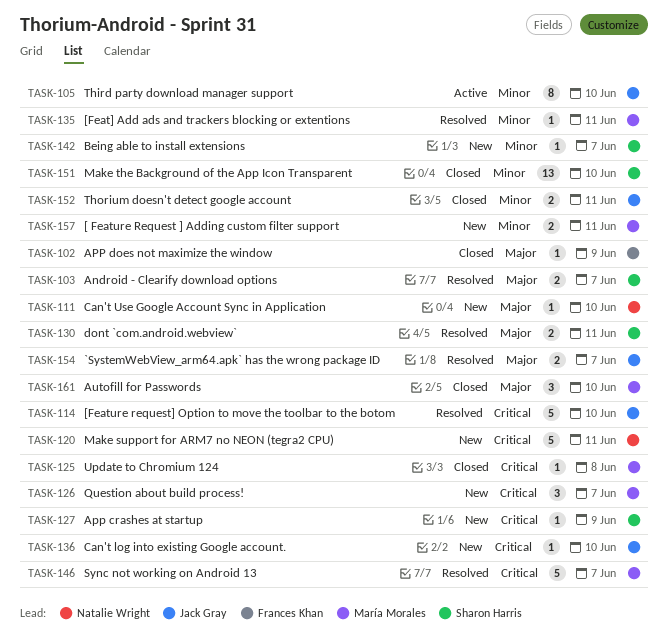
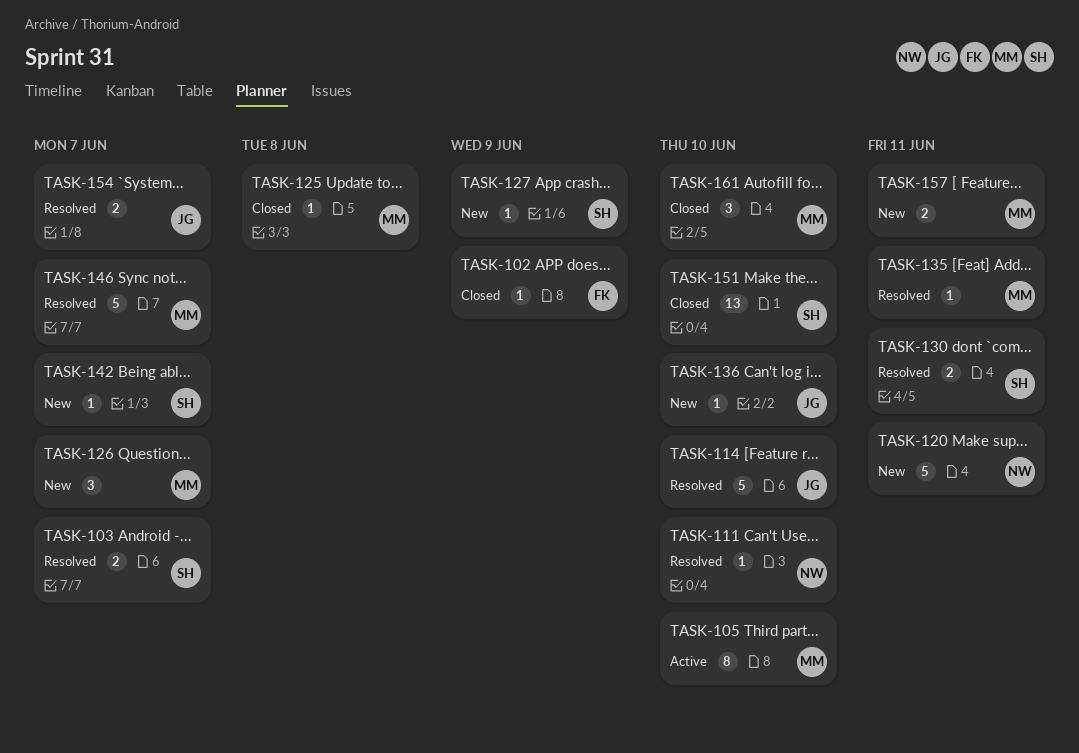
TASK-105, owner: Jack Gray -> María Morales
TASK-111, status: New -> Resolved
TASK-152: present -> none

